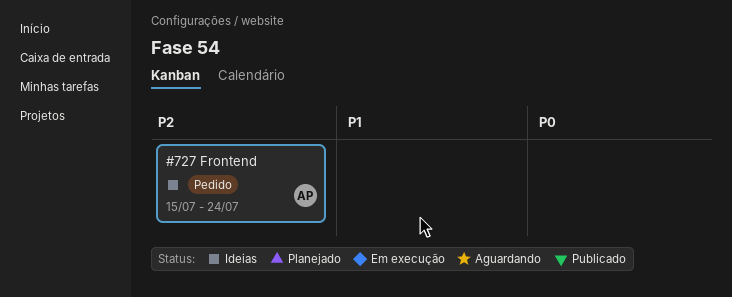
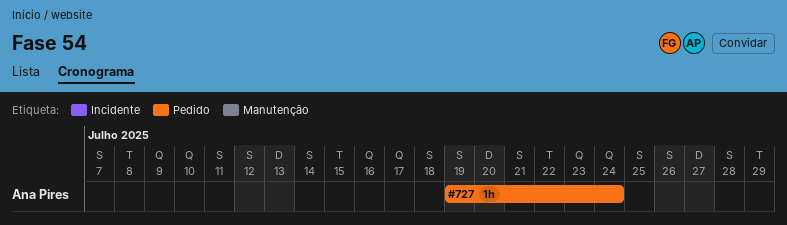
#727, start: Jul 15 -> Jul 19

